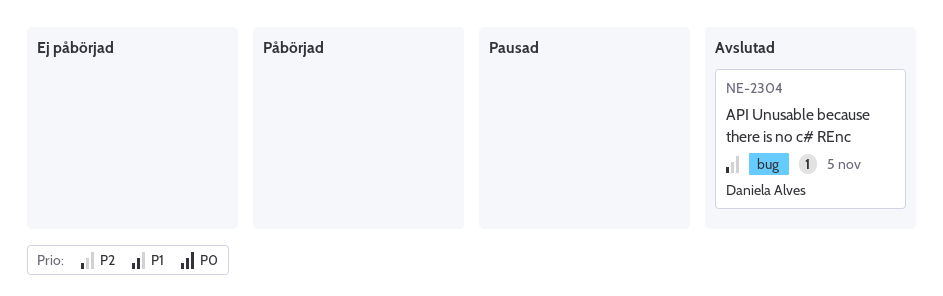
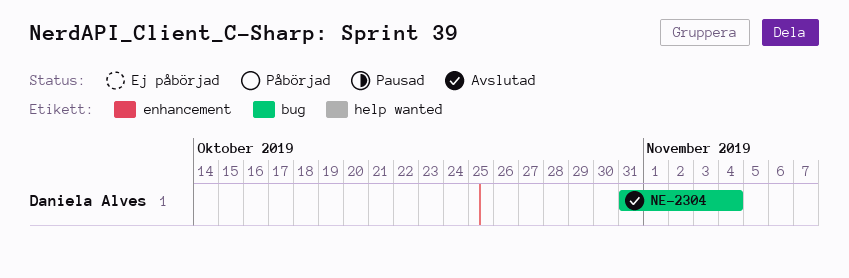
NE-2304, due: Nov 5 -> Nov 4

